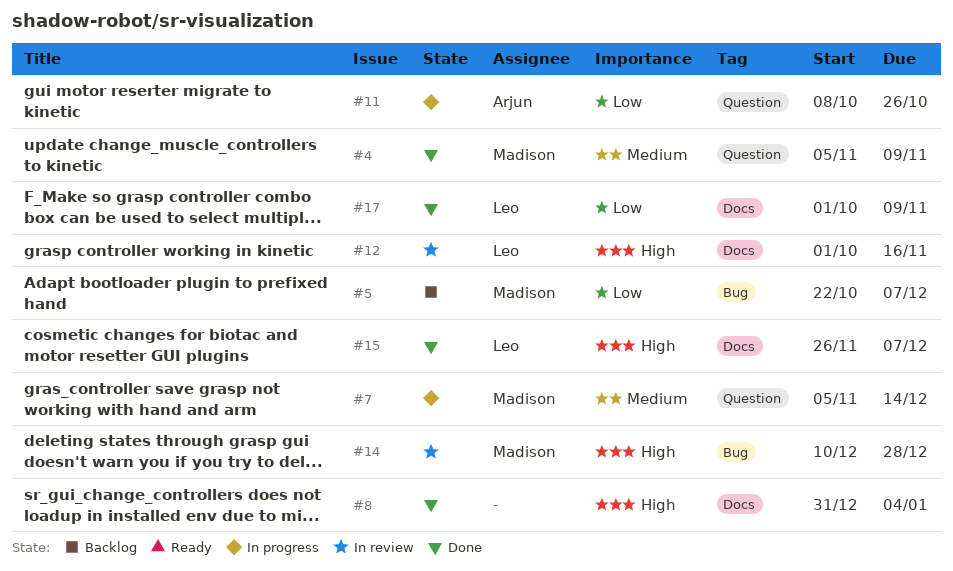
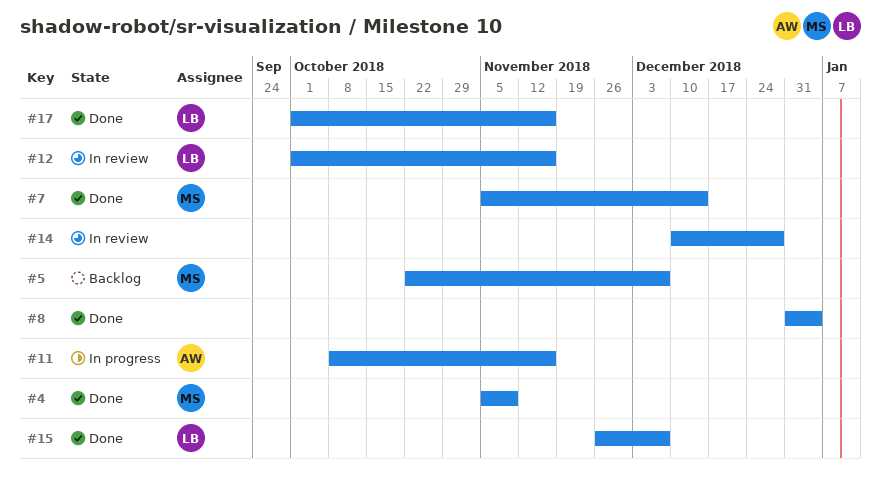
#7, status: In progress -> Done
#11, due: Oct 26 -> Nov 16
#14, owner: Madison -> none
#17, due: Nov 9 -> Nov 16

